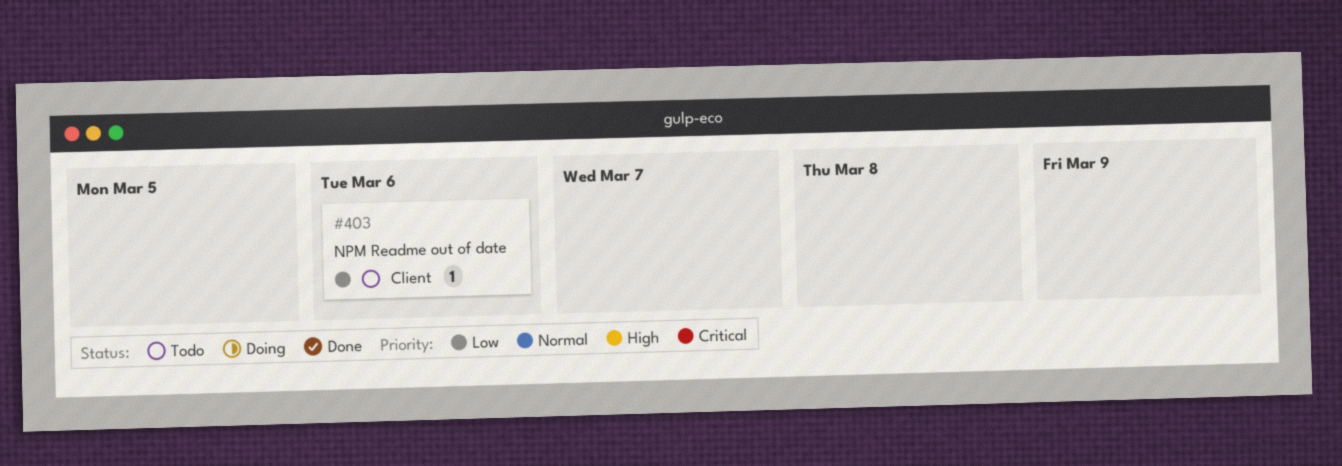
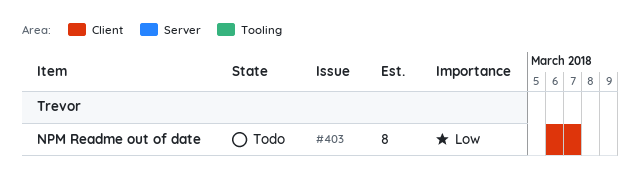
#403, estimate: 1 -> 8
#403, due: Mar 6 -> Mar 7

